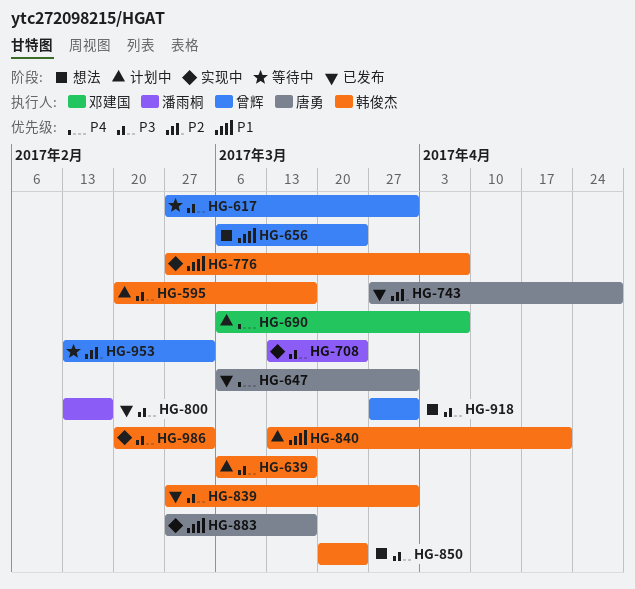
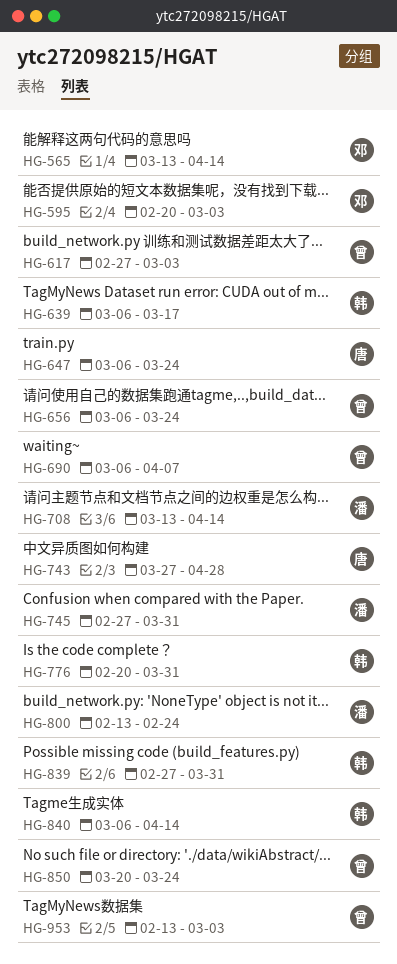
HG-565: none -> present
HG-595, owner: 韩俊杰 -> 邓建国
HG-595, due: Mar 17 -> Mar 3
HG-617, due: Mar 31 -> Mar 3
HG-647, due: Mar 31 -> Mar 24
HG-690, owner: 邓建国 -> 曾辉
HG-708, due: Mar 24 -> Apr 14
HG-745: none -> present
HG-776, start: Feb 27 -> Feb 20
HG-776, due: Apr 7 -> Mar 31
HG-800, due: Feb 17 -> Feb 24
HG-840, start: Mar 13 -> Mar 6
HG-840, due: Apr 21 -> Apr 14
HG-850, owner: 韩俊杰 -> 曾辉
HG-883: present -> none
HG-918: present -> none
HG-986: present -> none

